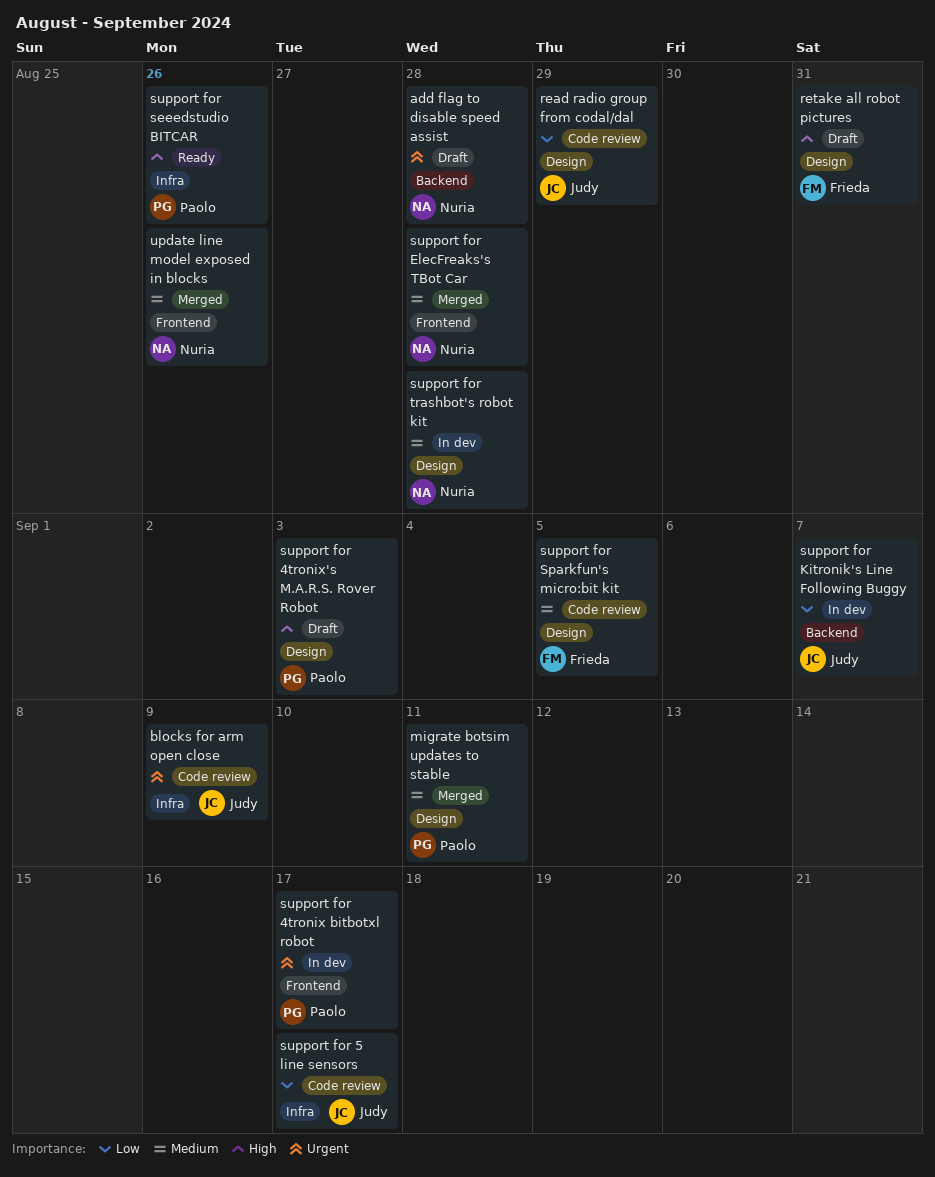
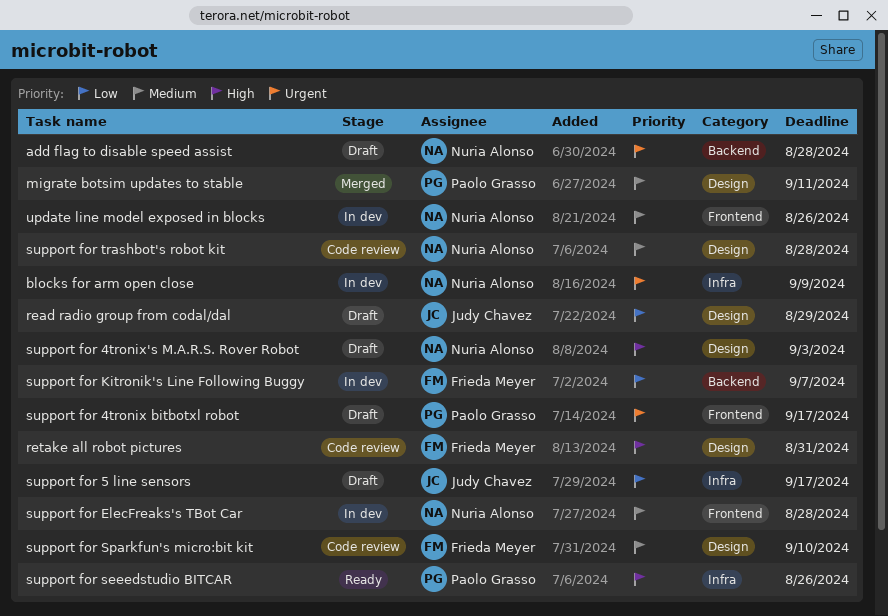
blocks for arm open close, status: Code review -> In dev
blocks for arm open close, owner: Judy Chavez -> Nuria Alonso
read radio group from codal/dal, status: Code review -> Draft
retake all robot pictures, status: Draft -> Code review
support for 4tronix bitbotxl robot, status: In dev -> Draft
support for 4tronix's M.A.R.S. Rover Robot, owner: Paolo Grasso -> Nuria Alonso
support for 5 line sensors, status: Code review -> Draft
support for ElecFreaks's TBot Car, status: Merged -> In dev
support for Kitronik's Line Following Buggy, owner: Judy Chavez -> Frieda Meyer
support for Sparkfun's micro:bit kit, due: Sep 5 -> Sep 10
support for trashbot's robot kit, status: In dev -> Code review
update line model exposed in blocks, status: Merged -> In dev

